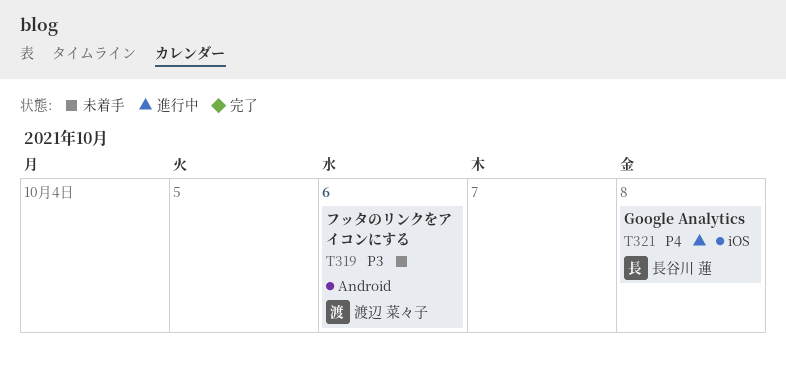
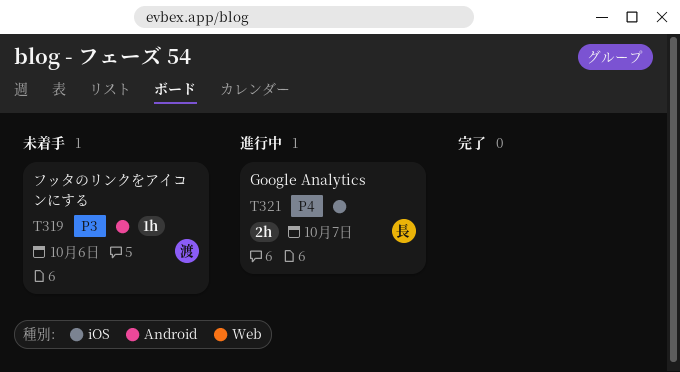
T321, due: Oct 8 -> Oct 7

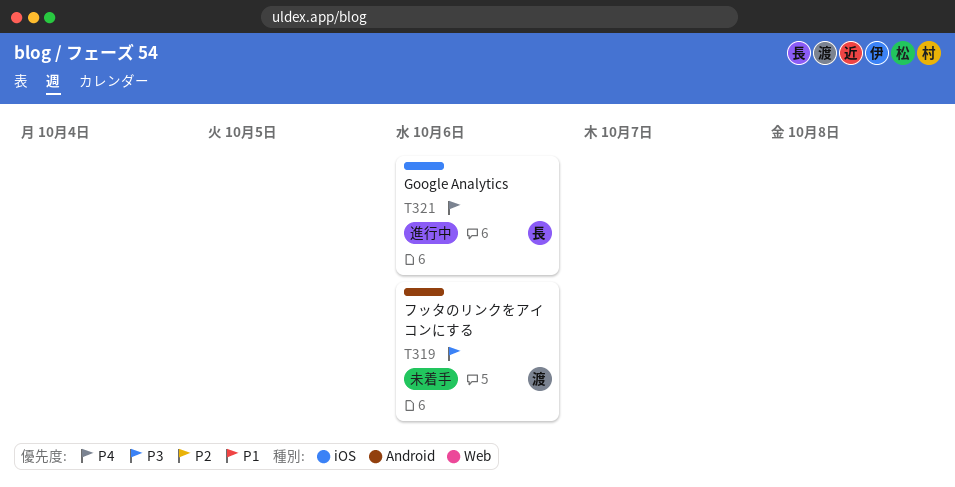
T321, due: Oct 7 -> Oct 6

